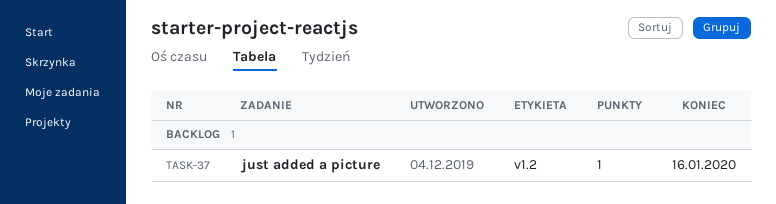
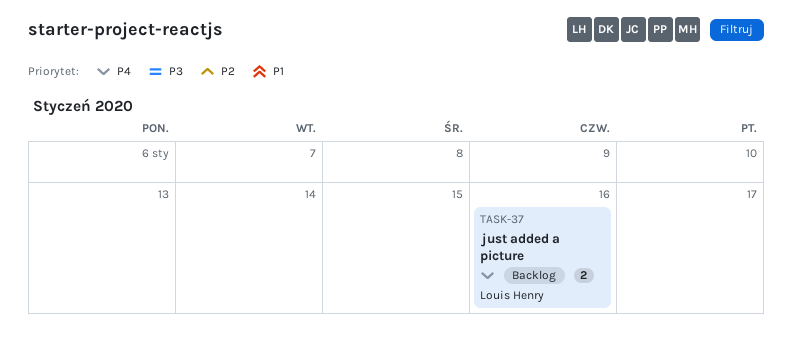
TASK-37, estimate: 1 -> 2

